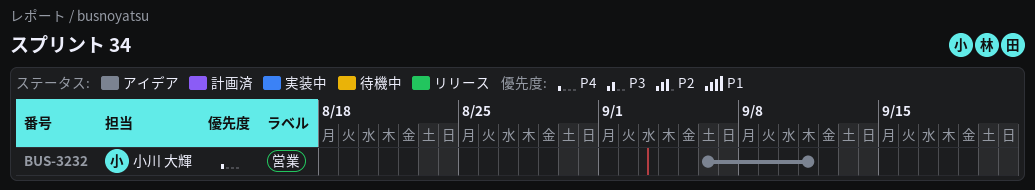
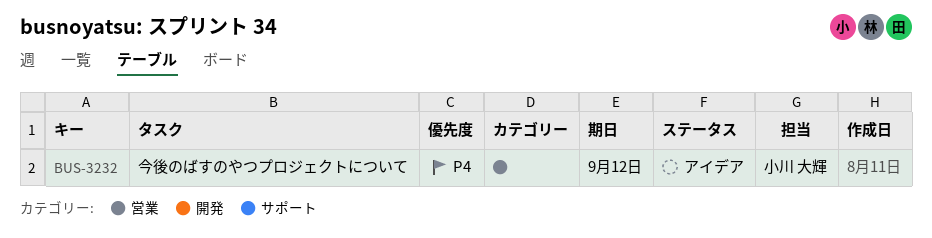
BUS-3232, due: Sep 11 -> Sep 12

